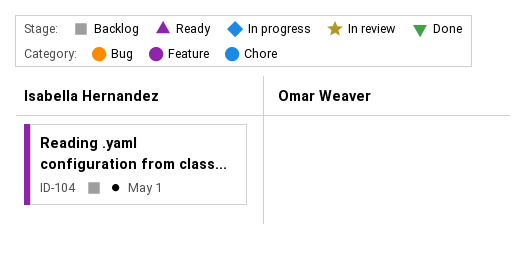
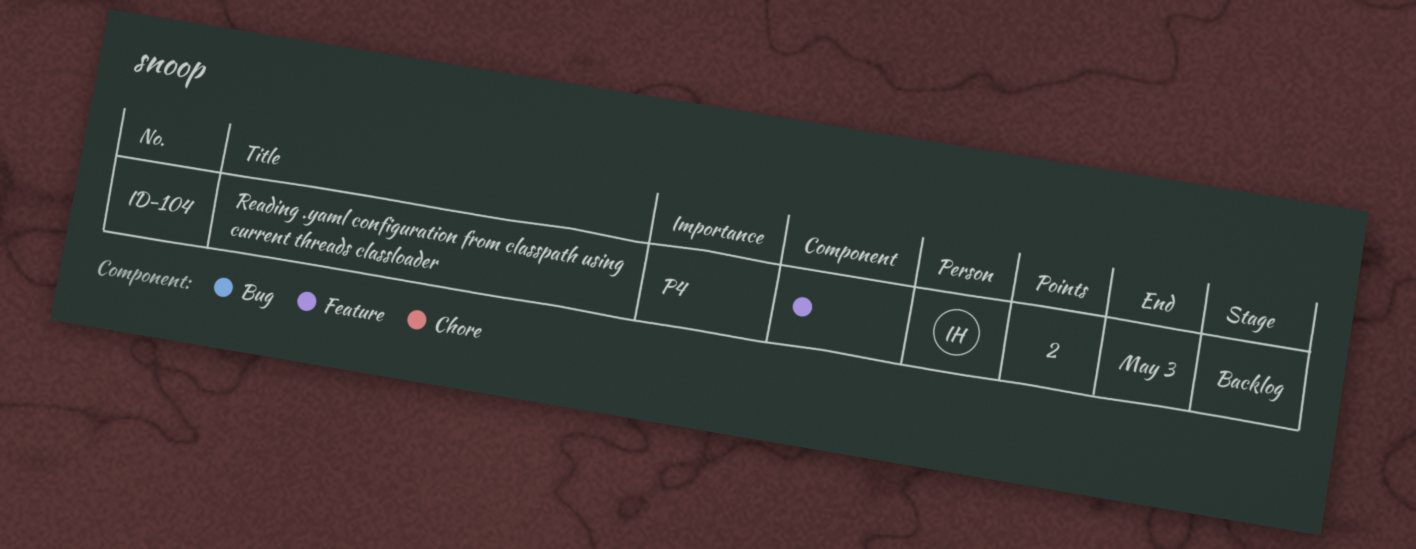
ID-104, estimate: 1 -> 2
ID-104, due: May 1 -> May 3

